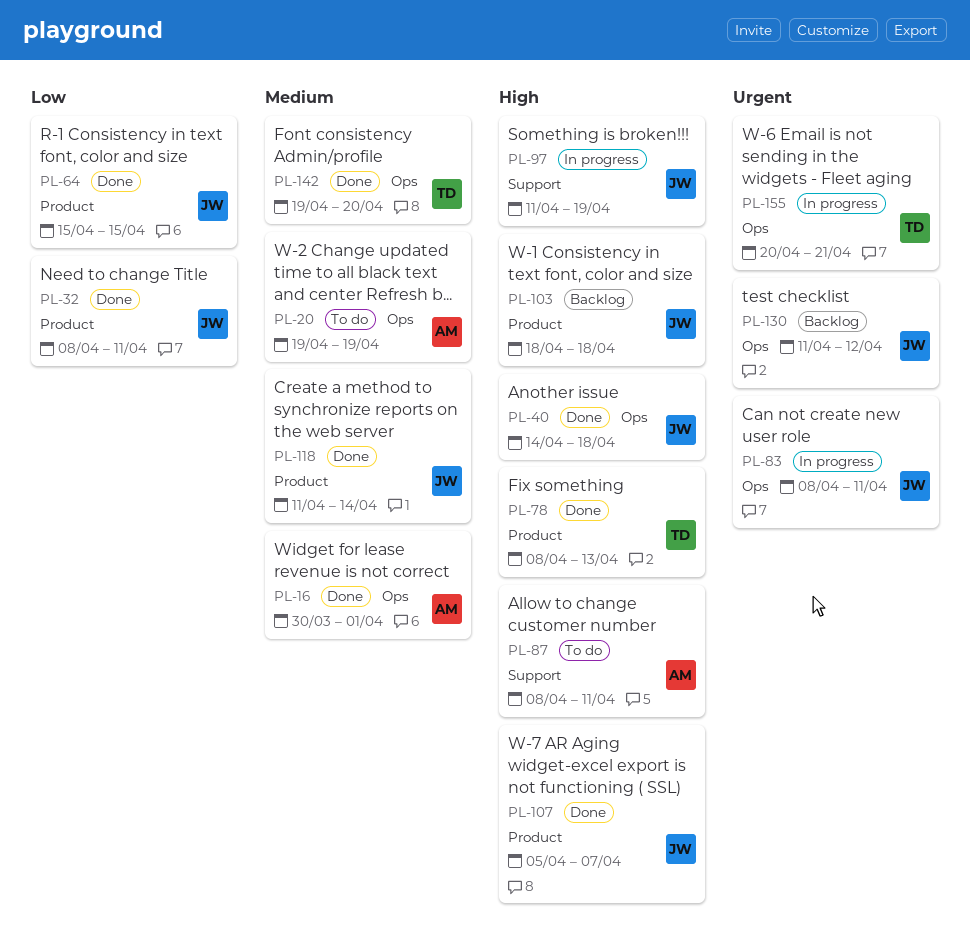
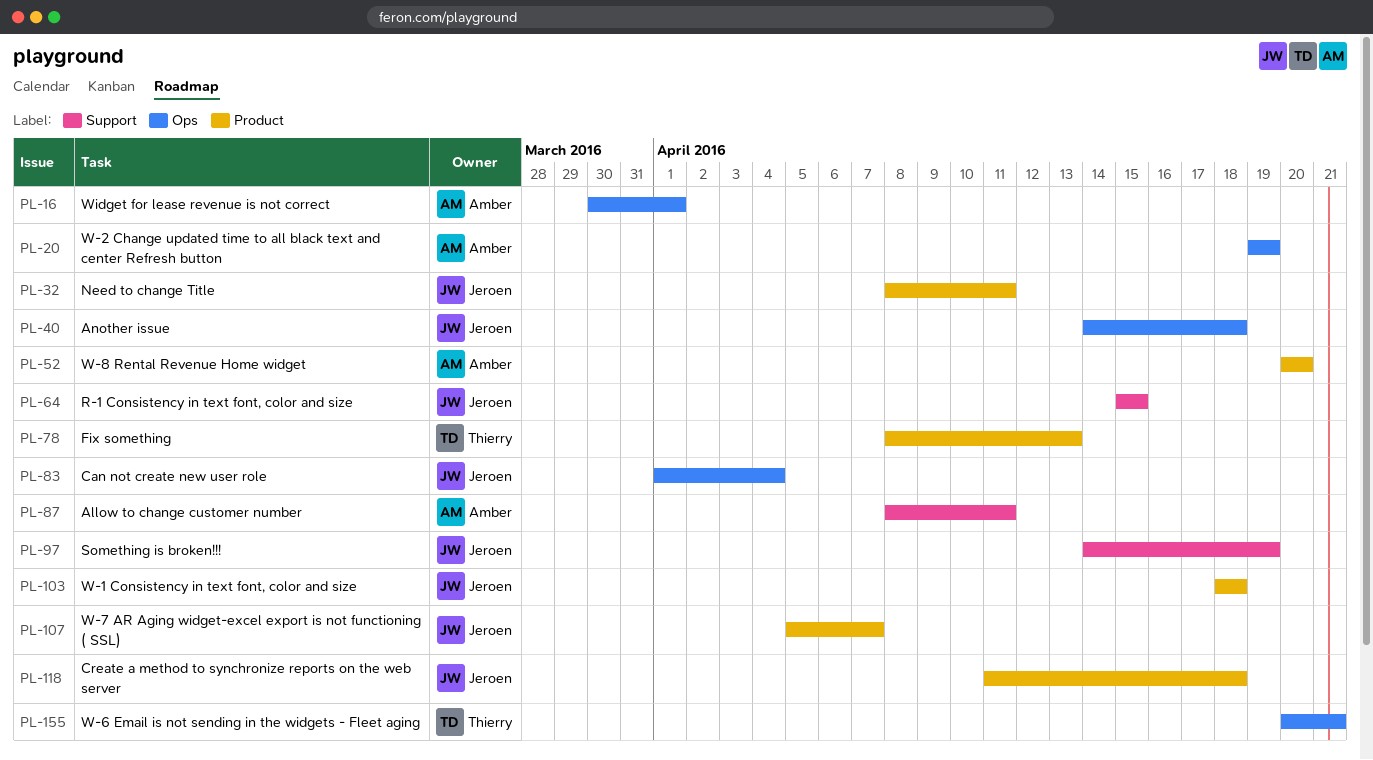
PL-52: none -> present
PL-64, label: Product -> Support
PL-83, start: Apr 8 -> Apr 1
PL-83, due: Apr 11 -> Apr 4
PL-97, start: Apr 11 -> Apr 14
PL-118, due: Apr 14 -> Apr 18
PL-130: present -> none
PL-142: present -> none

